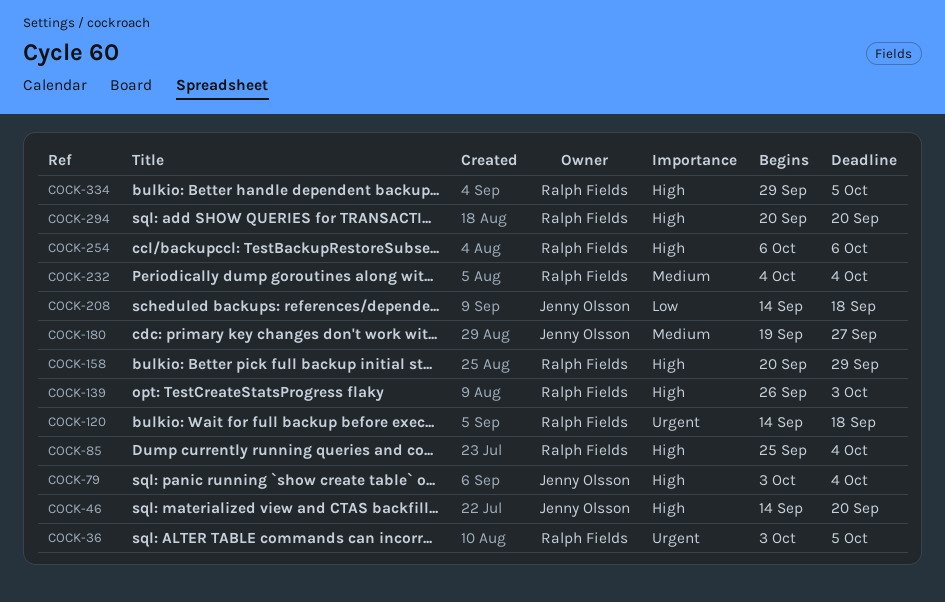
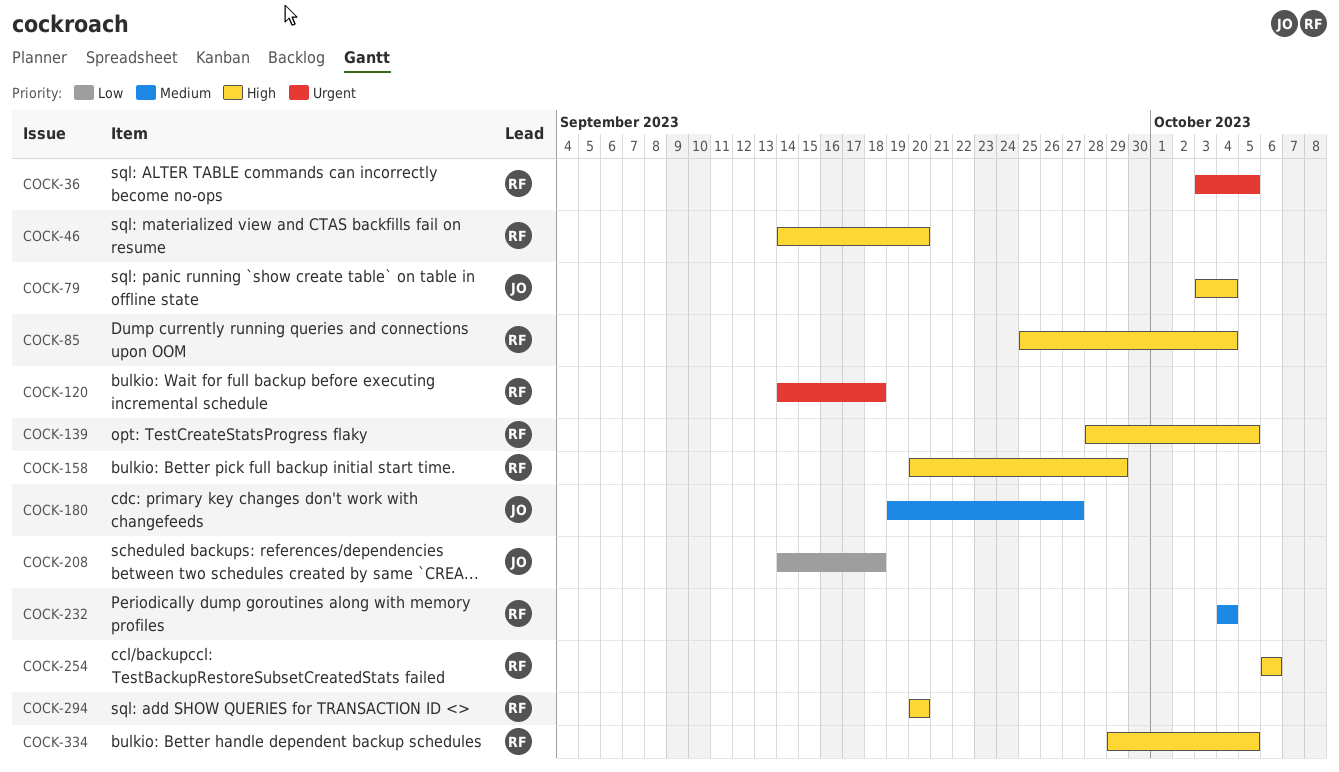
COCK-46, owner: Jenny Olsson -> Ralph Fields
COCK-139, start: Sep 26 -> Sep 28
COCK-139, due: Oct 3 -> Oct 5

